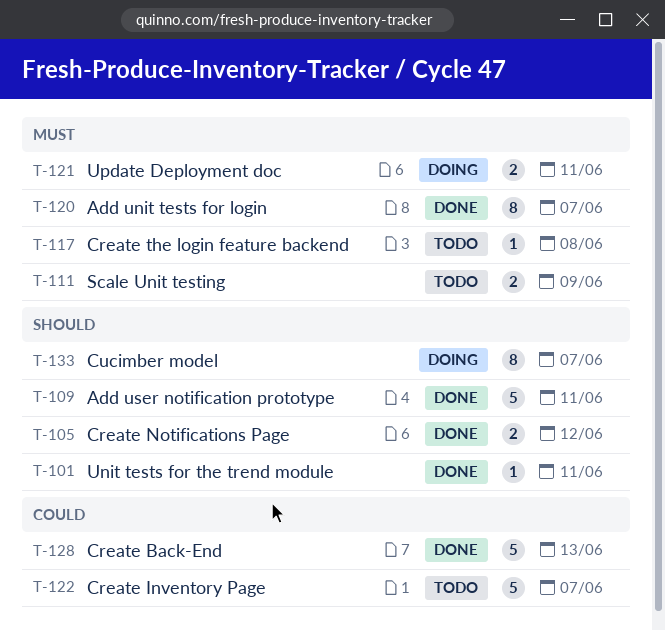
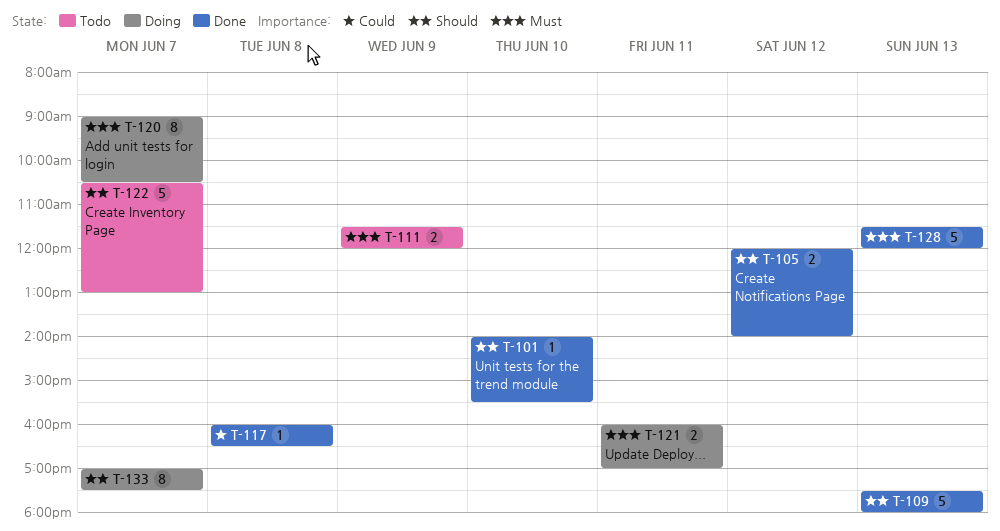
T-101, day: Jun 11 -> Jun 10
T-109, day: Jun 11 -> Jun 13
T-117, status: Todo -> Done
T-117, priority: Must -> Could
T-120, status: Done -> Doing
T-122, priority: Could -> Should
T-128, priority: Could -> Must

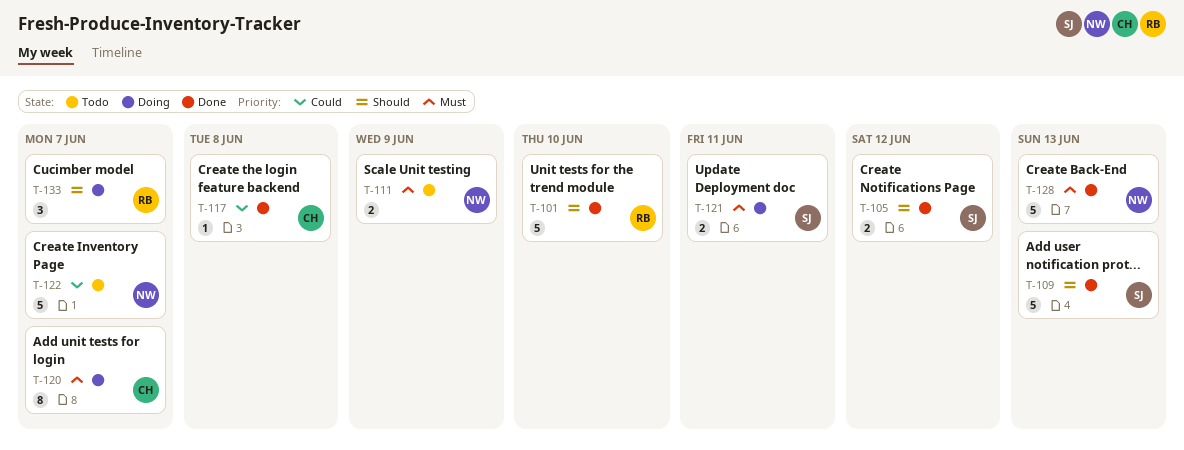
T-101, estimate: 1 -> 5
T-122, priority: Should -> Could
T-133, estimate: 8 -> 3

